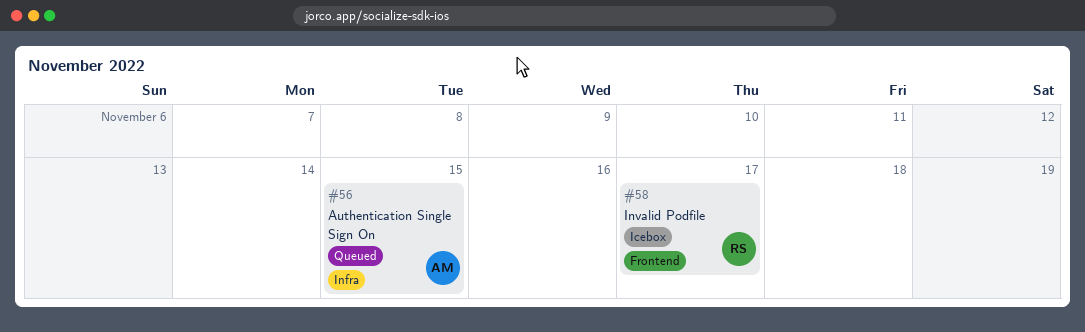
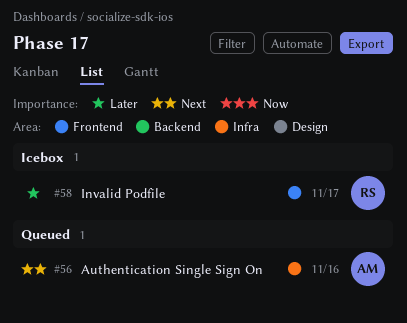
#56, due: Nov 15 -> Nov 16

